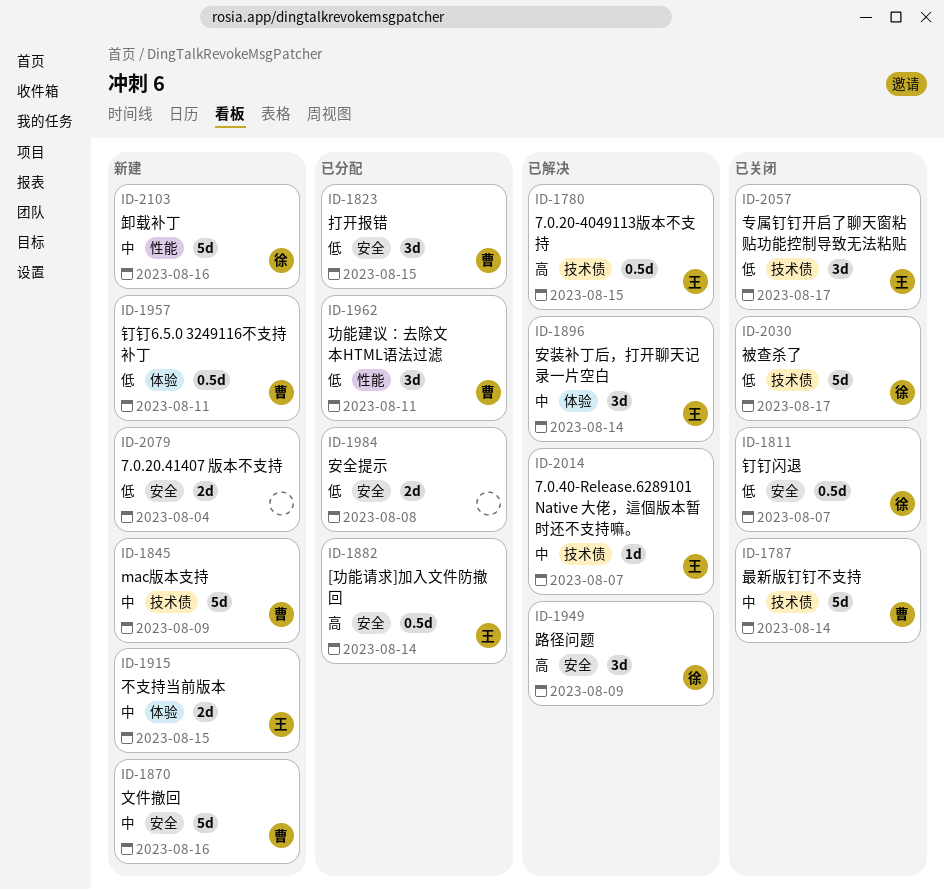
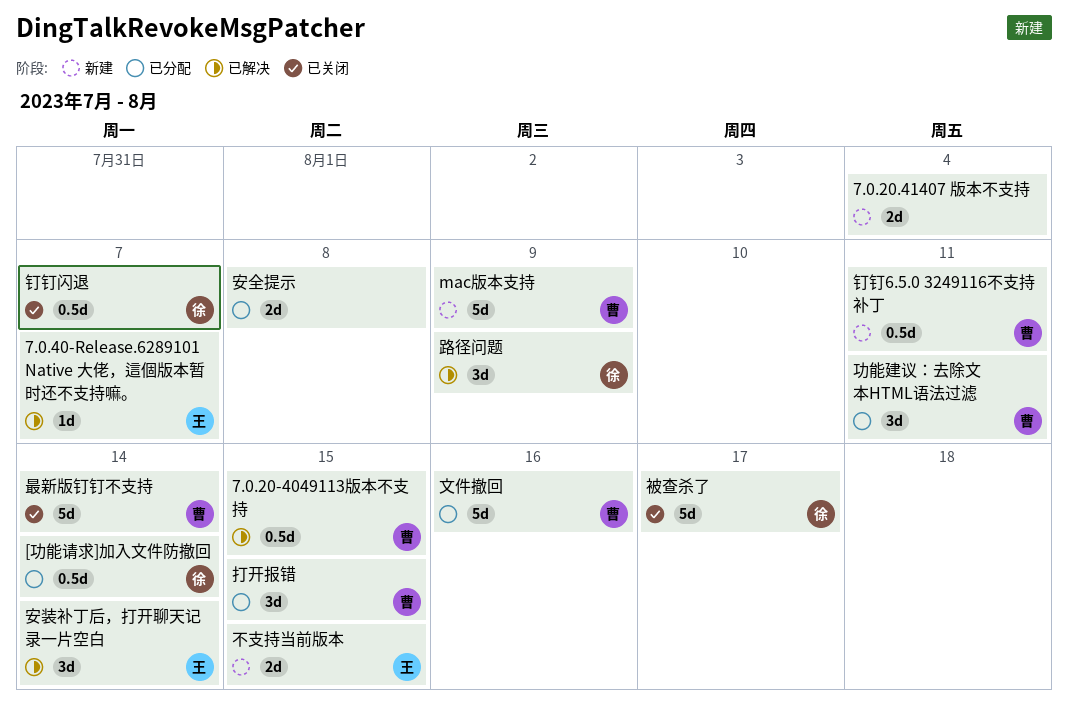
7.0.20-4049113版本不支持, owner: 王 -> 曹
[功能请求]加入文件防撤回, owner: 王 -> 徐
专属钉钉开启了聊天窗粘贴功能控制导致无法粘贴: present -> none
卸载补丁: present -> none
文件撤回, status: 新建 -> 已分配

